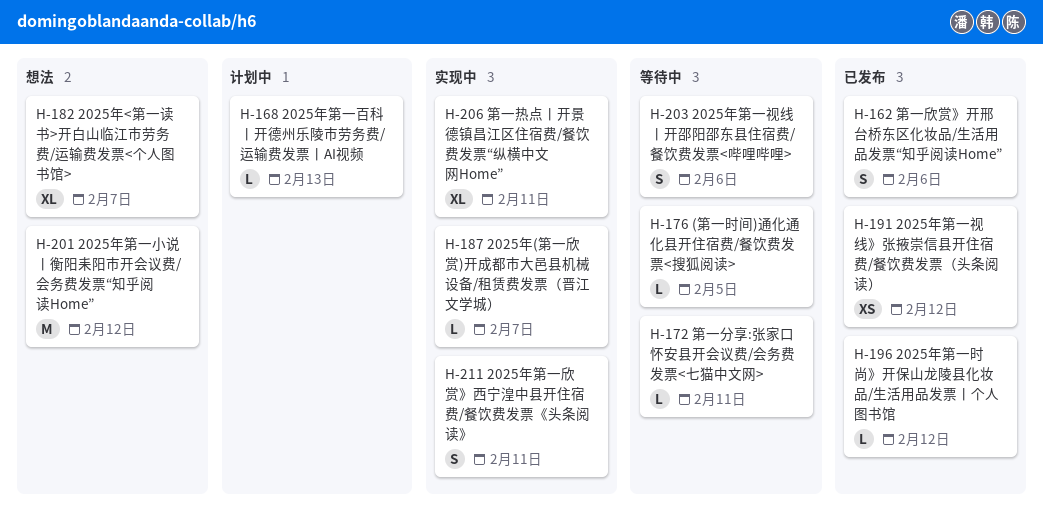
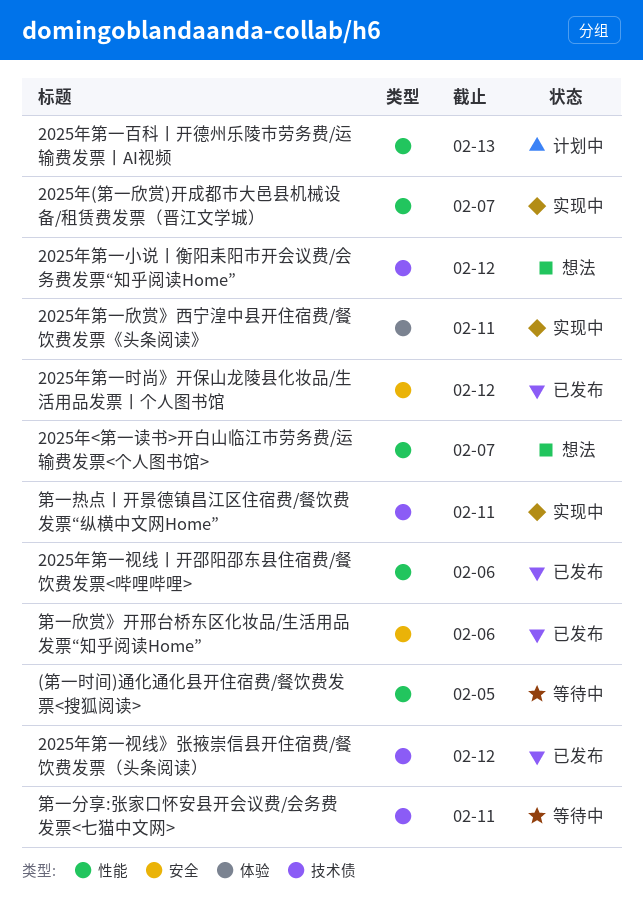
2025年第一视线丨开邵阳邵东县住宿费/餐饮费发票<哔哩哔哩>, status: 等待中 -> 已发布

